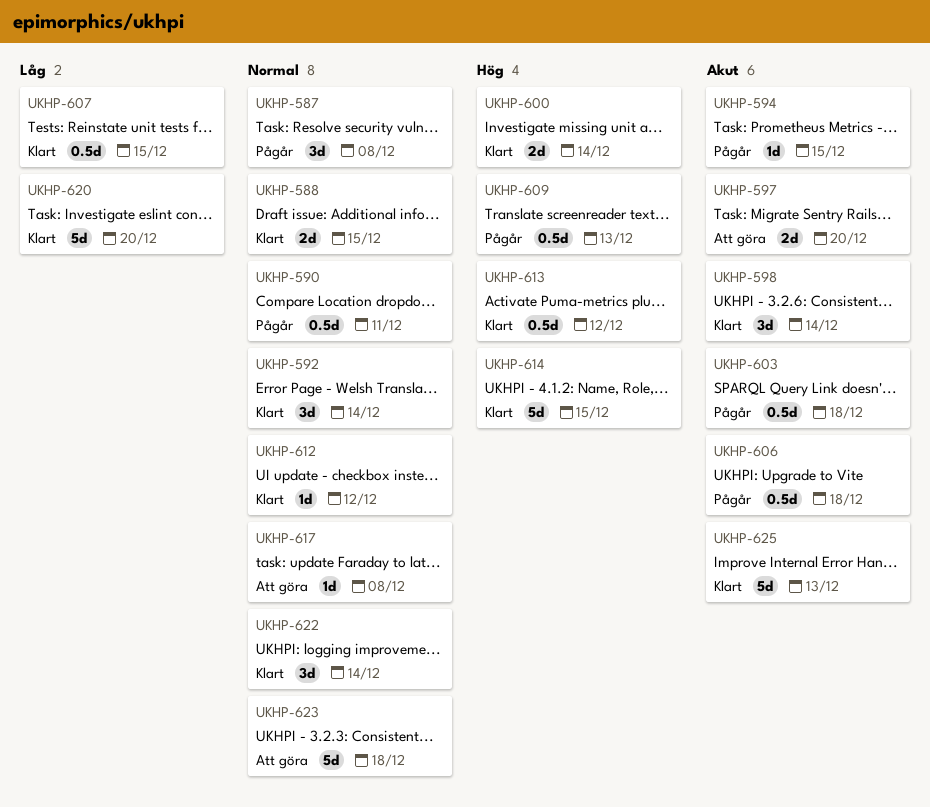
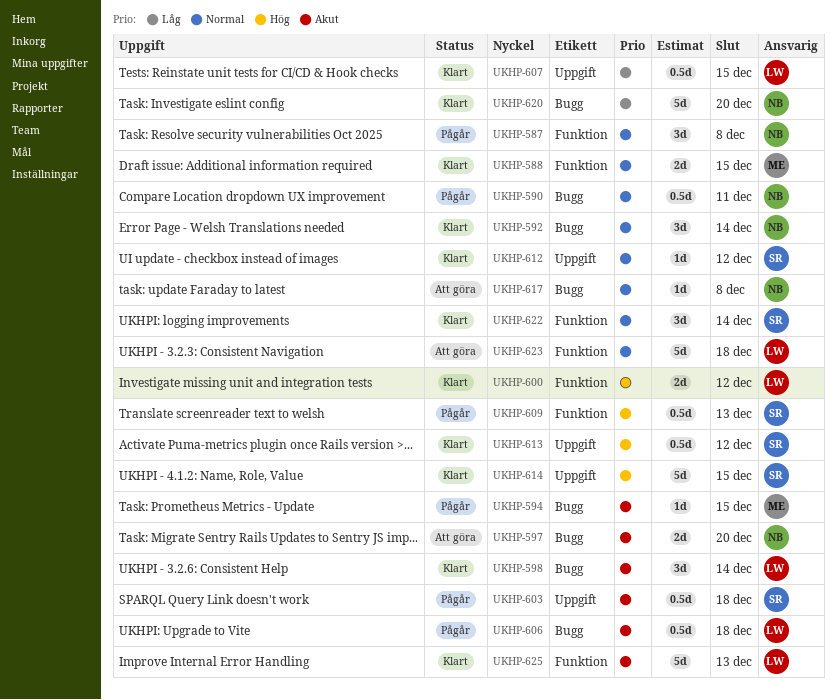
UKHP-600, due: Dec 14 -> Dec 12

